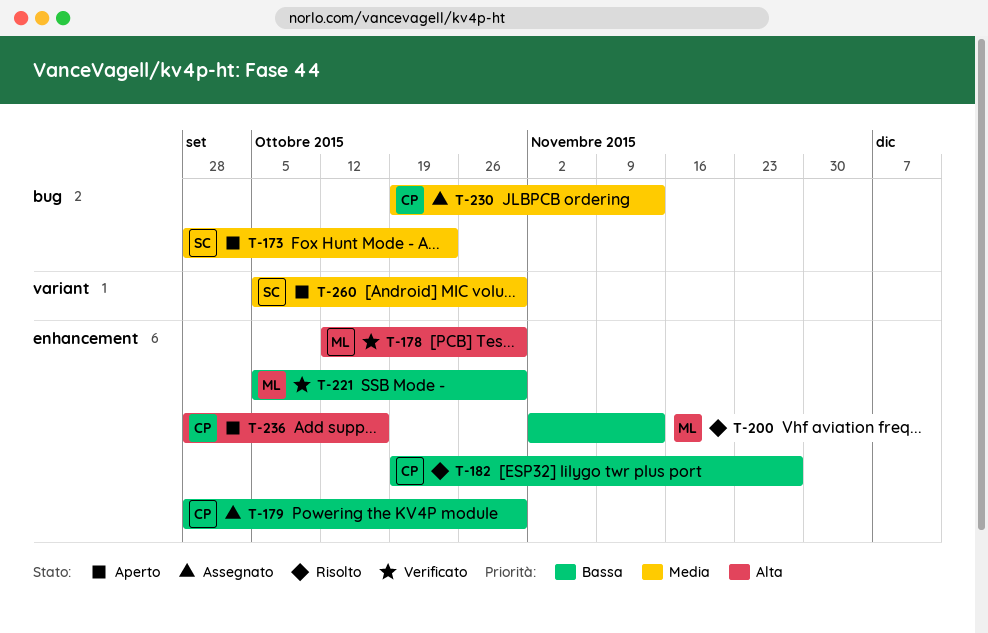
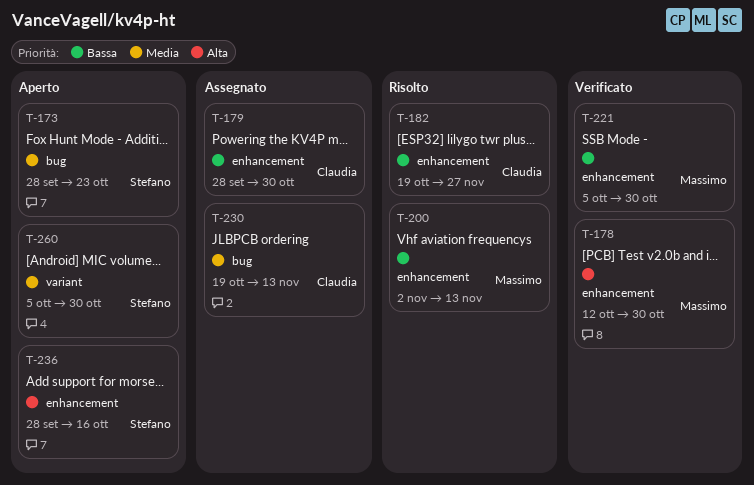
T-236, owner: Claudia -> Stefano

